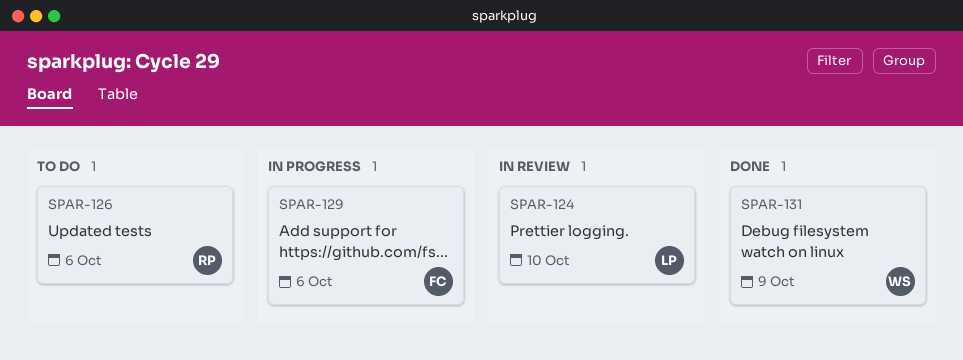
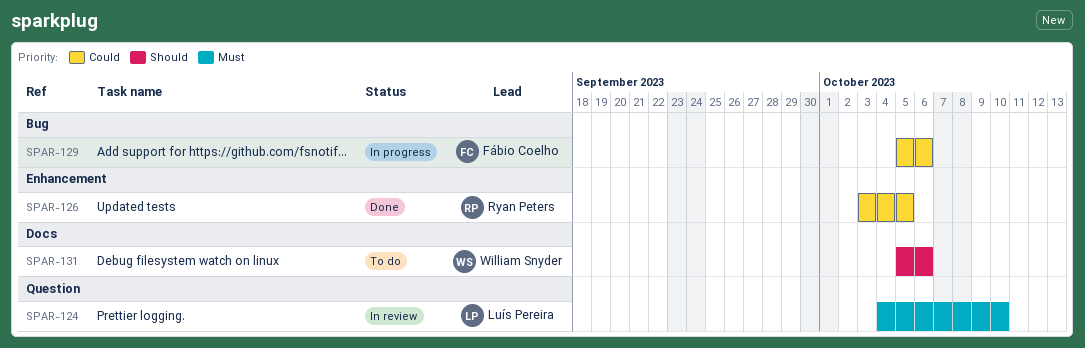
SPAR-126, status: To do -> Done
SPAR-126, due: Oct 6 -> Oct 5
SPAR-131, status: Done -> To do
SPAR-131, due: Oct 9 -> Oct 6

